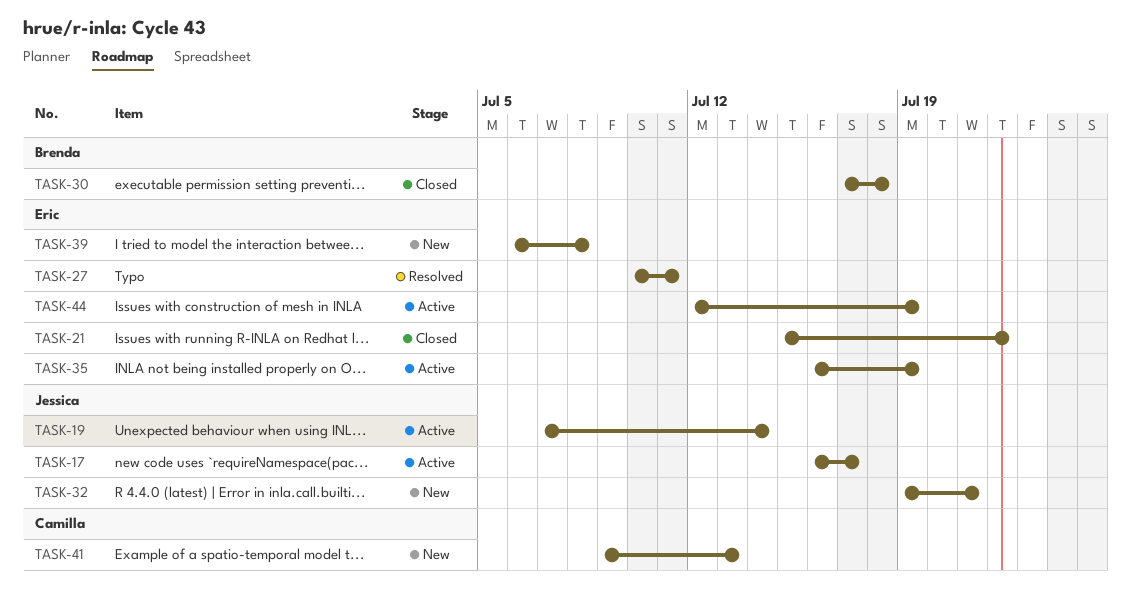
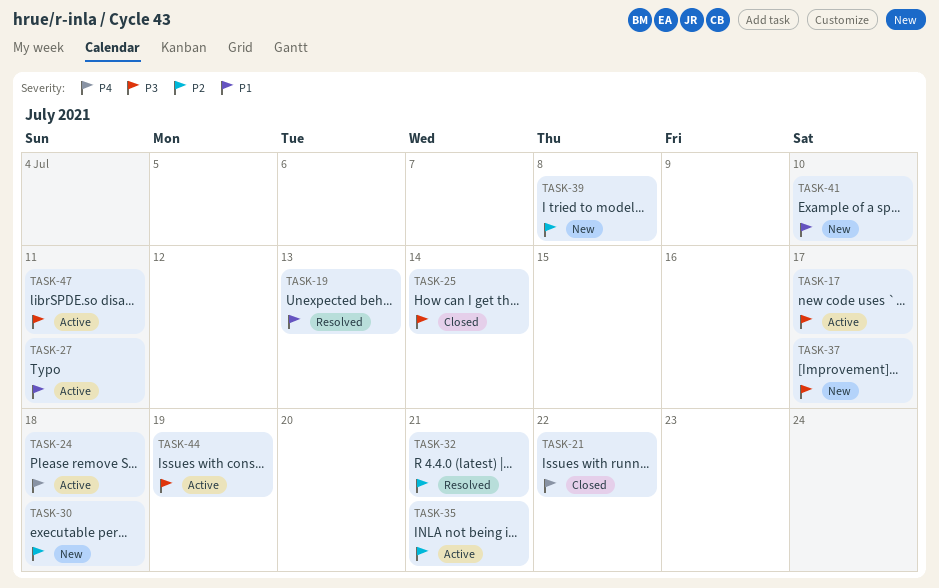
TASK-19, status: Active -> Resolved
TASK-19, due: Jul 14 -> Jul 13
TASK-24: none -> present
TASK-25: none -> present
TASK-27, status: Resolved -> Active
TASK-30, status: Closed -> New
TASK-32, status: New -> Resolved
TASK-35, due: Jul 19 -> Jul 21
TASK-37: none -> present
TASK-41, due: Jul 13 -> Jul 10
TASK-47: none -> present

